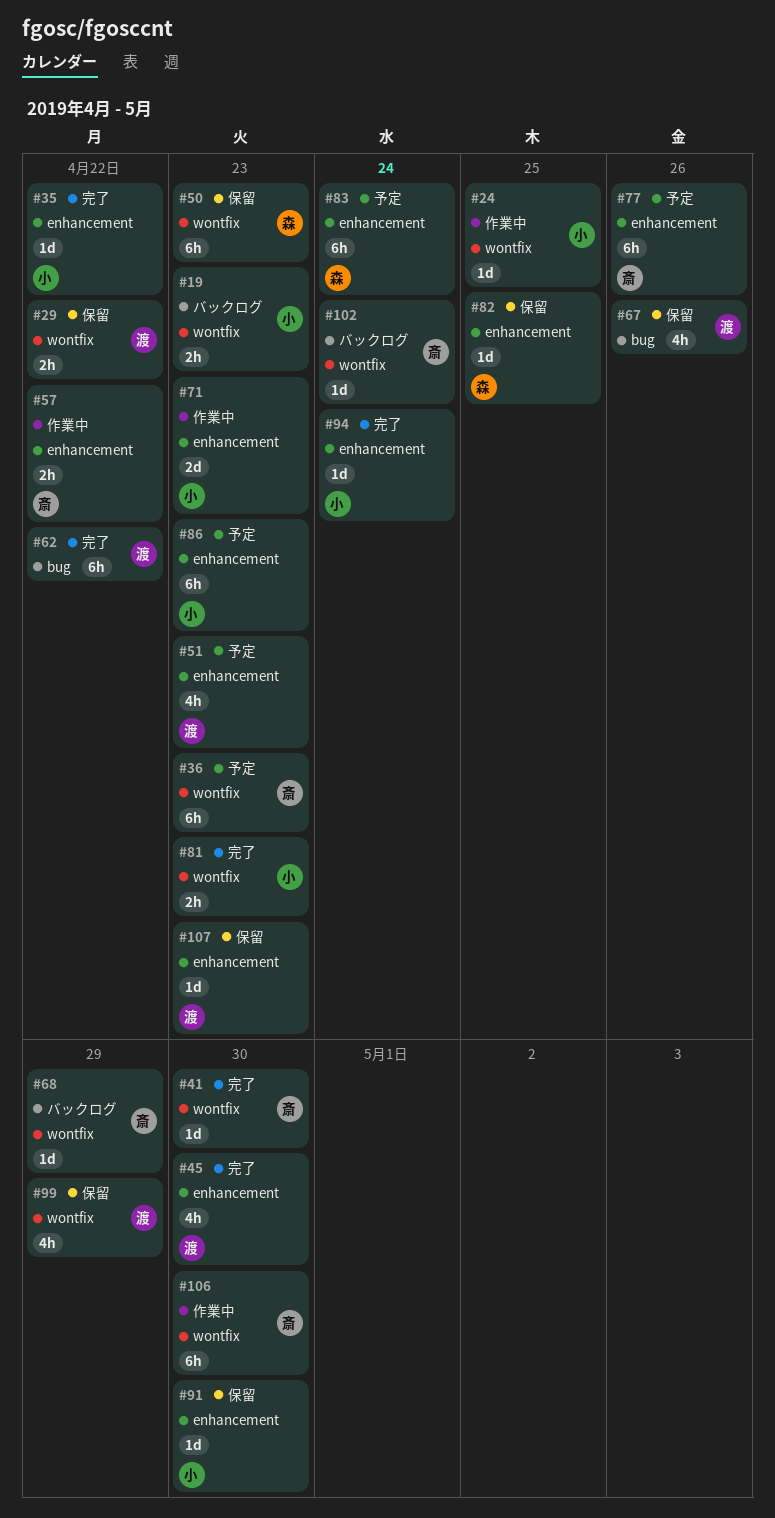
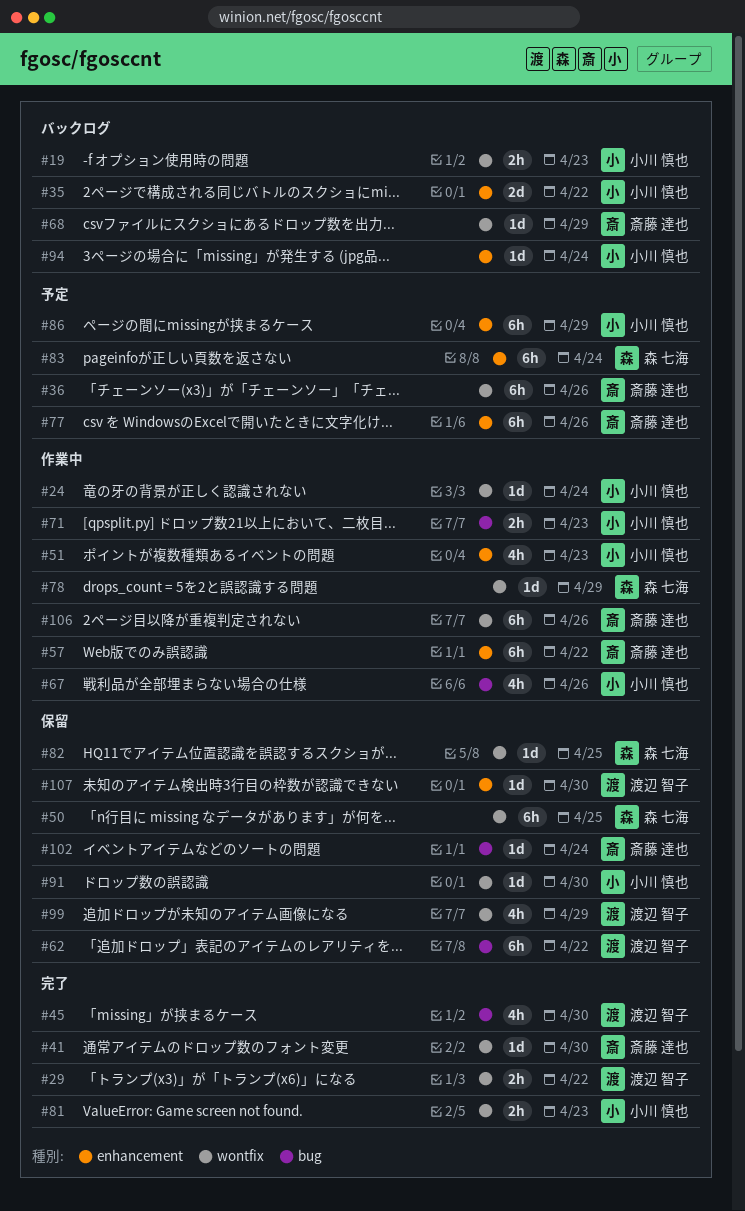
#24, due: Apr 25 -> Apr 24
#29, status: 保留 -> 完了
#35, status: 完了 -> バックログ
#35, estimate: 1d -> 2d
#36, due: Apr 23 -> Apr 26
#45, label: enhancement -> bug
#50, due: Apr 23 -> Apr 25
#51, status: 予定 -> 作業中
#51, owner: 渡辺 智子 -> 小川 慎也
#57, estimate: 2h -> 6h
#62, status: 完了 -> 保留
#67, status: 保留 -> 作業中
#67, owner: 渡辺 智子 -> 小川 慎也
#71, label: enhancement -> bug
#71, estimate: 2d -> 2h
#78: none -> present
#82, label: enhancement -> wontfix
#86, due: Apr 23 -> Apr 29
#91, label: enhancement -> wontfix
#94, status: 完了 -> バックログ
#102, status: バックログ -> 保留
#102, label: wontfix -> bug
#106, due: Apr 30 -> Apr 26
#107, due: Apr 23 -> Apr 30

